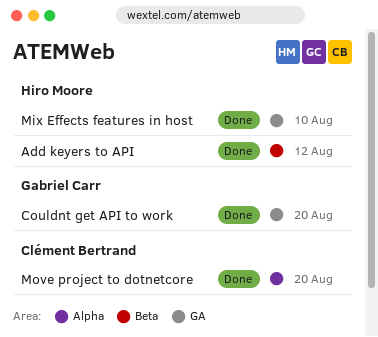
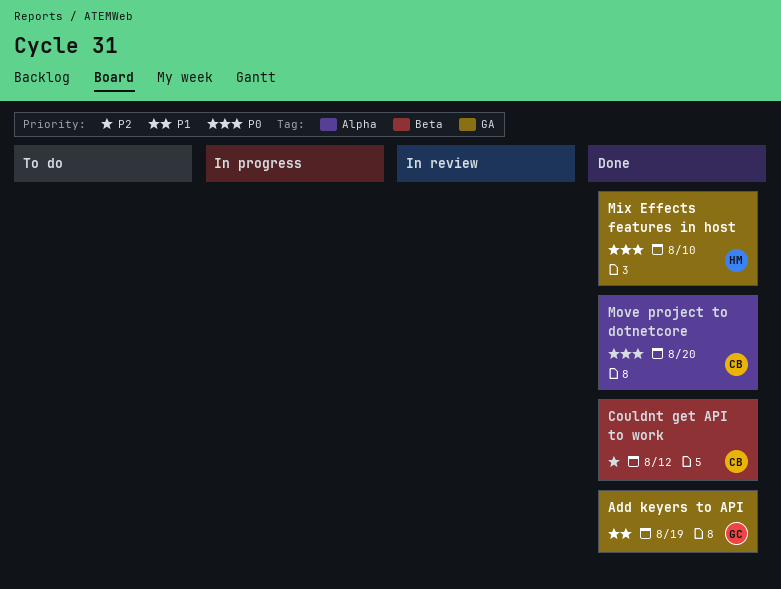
Add keyers to API, owner: Hiro Moore -> Gabriel Carr
Add keyers to API, label: Beta -> GA
Add keyers to API, due: Aug 12 -> Aug 19
Couldnt get API to work, owner: Gabriel Carr -> Clément Bertrand
Couldnt get API to work, label: GA -> Beta
Couldnt get API to work, due: Aug 20 -> Aug 12

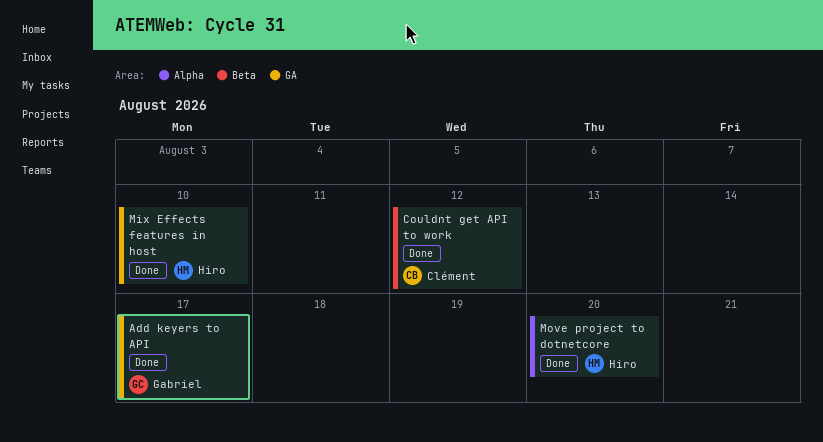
Add keyers to API, due: Aug 19 -> Aug 17
Move project to dotnetcore, owner: Clément -> Hiro

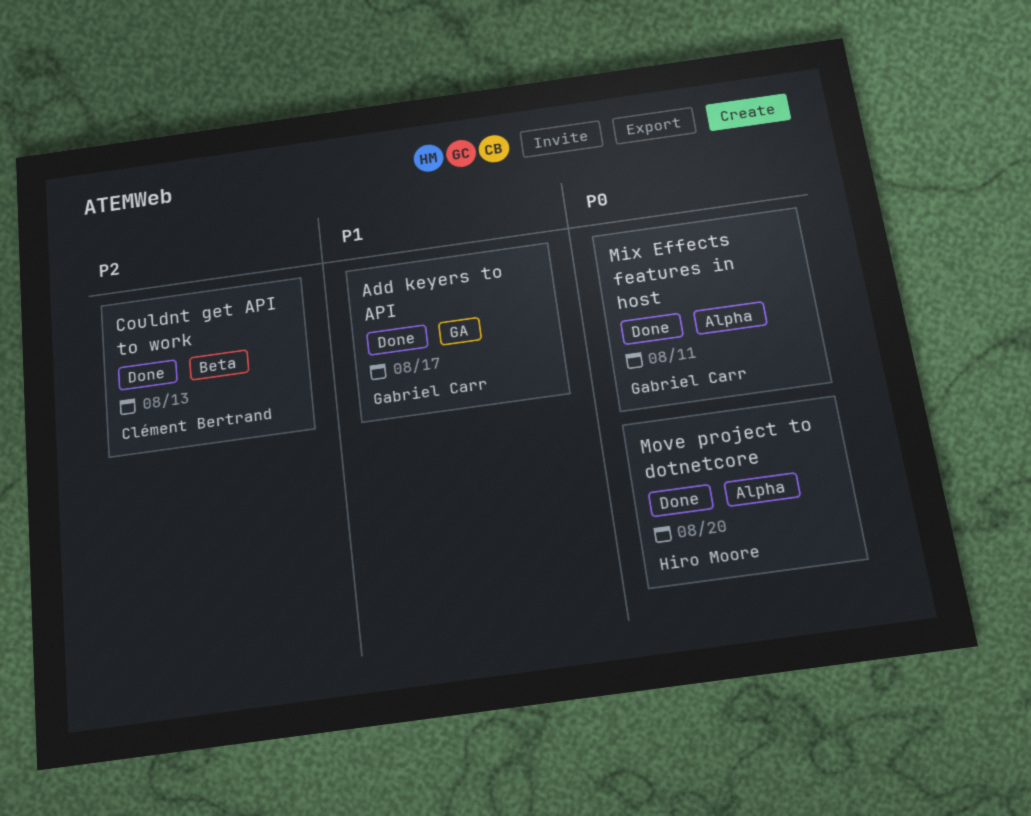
Couldnt get API to work, due: Aug 12 -> Aug 13
Mix Effects features in host, owner: Hiro Moore -> Gabriel Carr
Mix Effects features in host, label: GA -> Alpha
Mix Effects features in host, due: Aug 10 -> Aug 11

